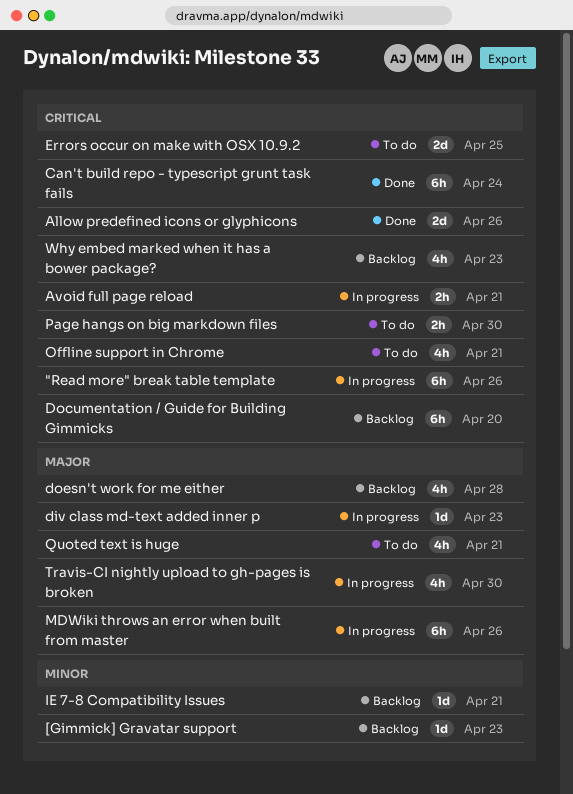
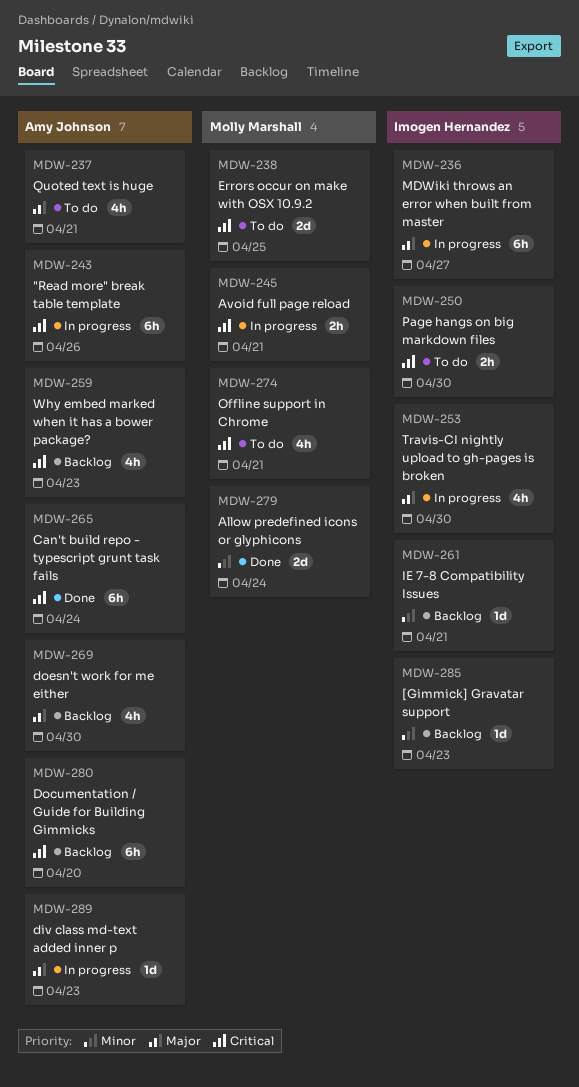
Allow predefined icons or glyphicons, priority: Critical -> Minor
Allow predefined icons or glyphicons, due: Apr 26 -> Apr 24
doesn't work for me either, due: Apr 28 -> Apr 30
MDWiki throws an error when built from master, due: Apr 26 -> Apr 27

